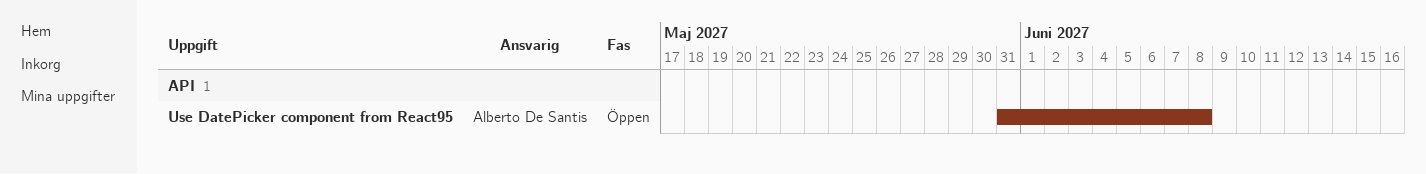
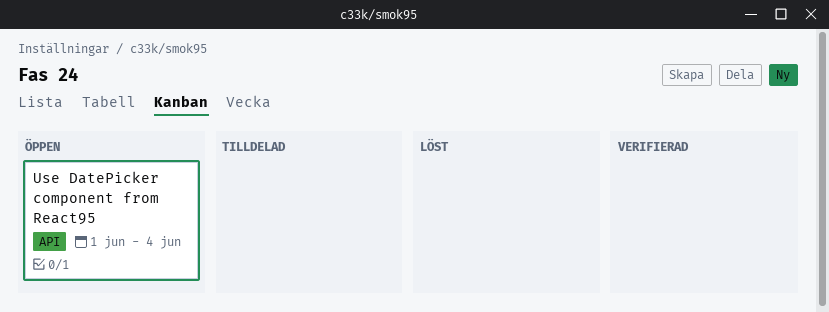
Use DatePicker component from React95, start: May 31 -> Jun 1
Use DatePicker component from React95, due: Jun 8 -> Jun 4

